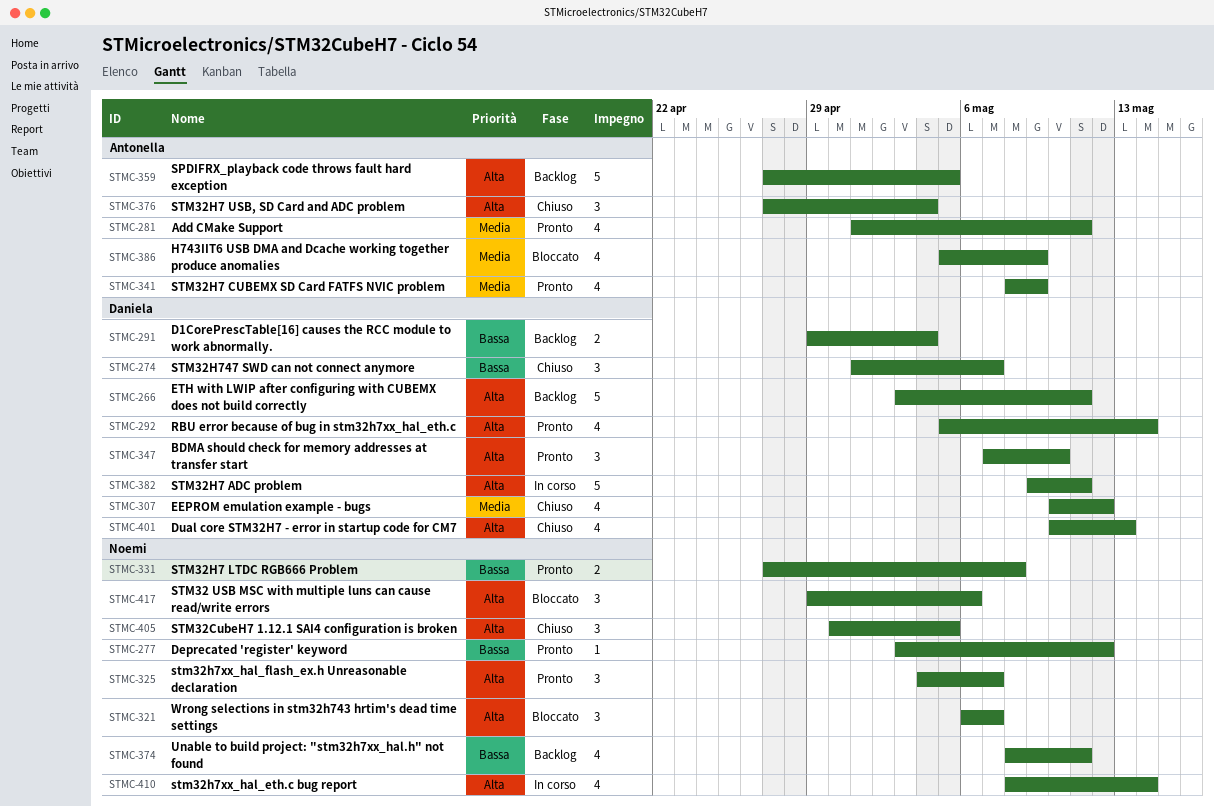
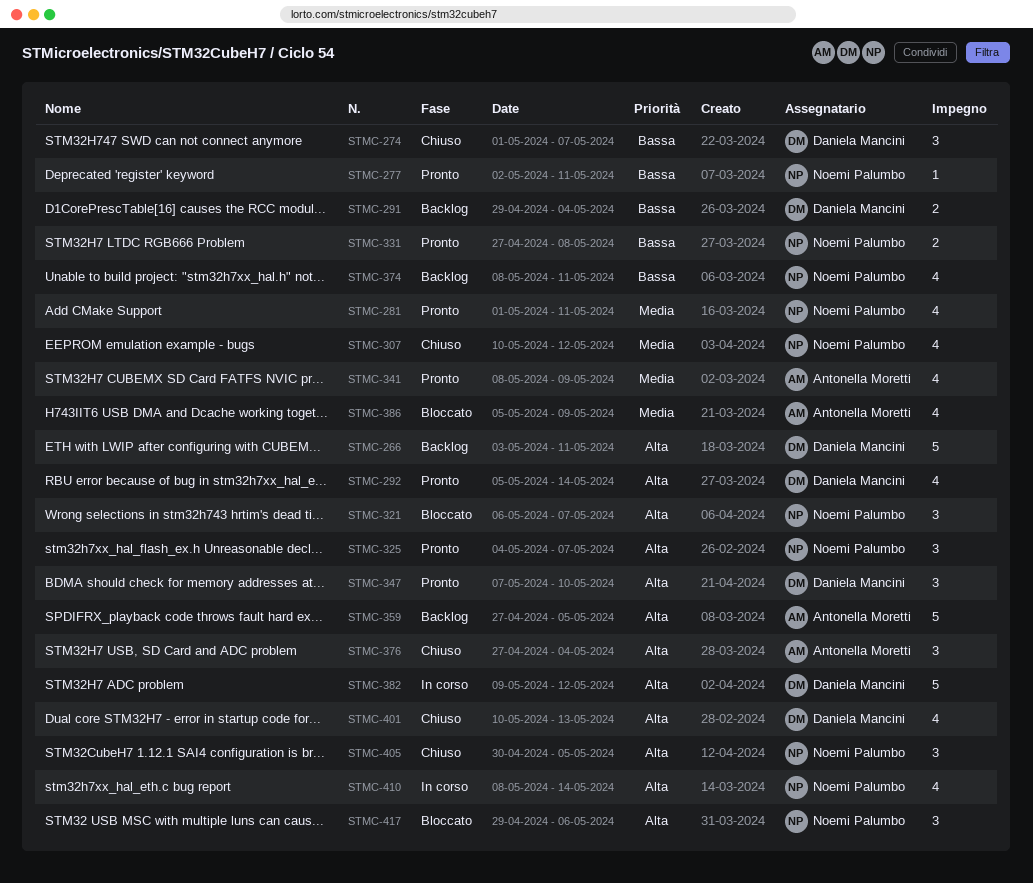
STMC-277, start: May 3 -> May 2
STMC-277, due: May 12 -> May 11
STMC-281, owner: Antonella Moretti -> Noemi Palumbo
STMC-307, owner: Daniela Mancini -> Noemi Palumbo
STMC-382, due: May 11 -> May 12

